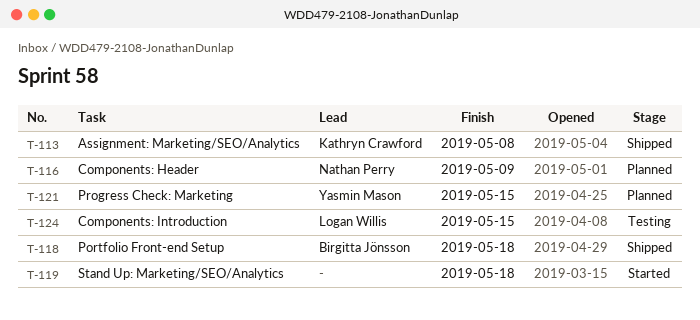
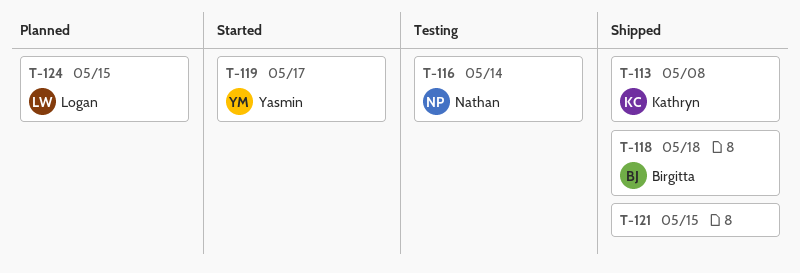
T-116, status: Planned -> Testing
T-116, due: May 9 -> May 14
T-119, owner: none -> Yasmin Mason
T-119, due: May 18 -> May 17
T-121, status: Planned -> Shipped
T-121, owner: Yasmin Mason -> none
T-124, status: Testing -> Planned

